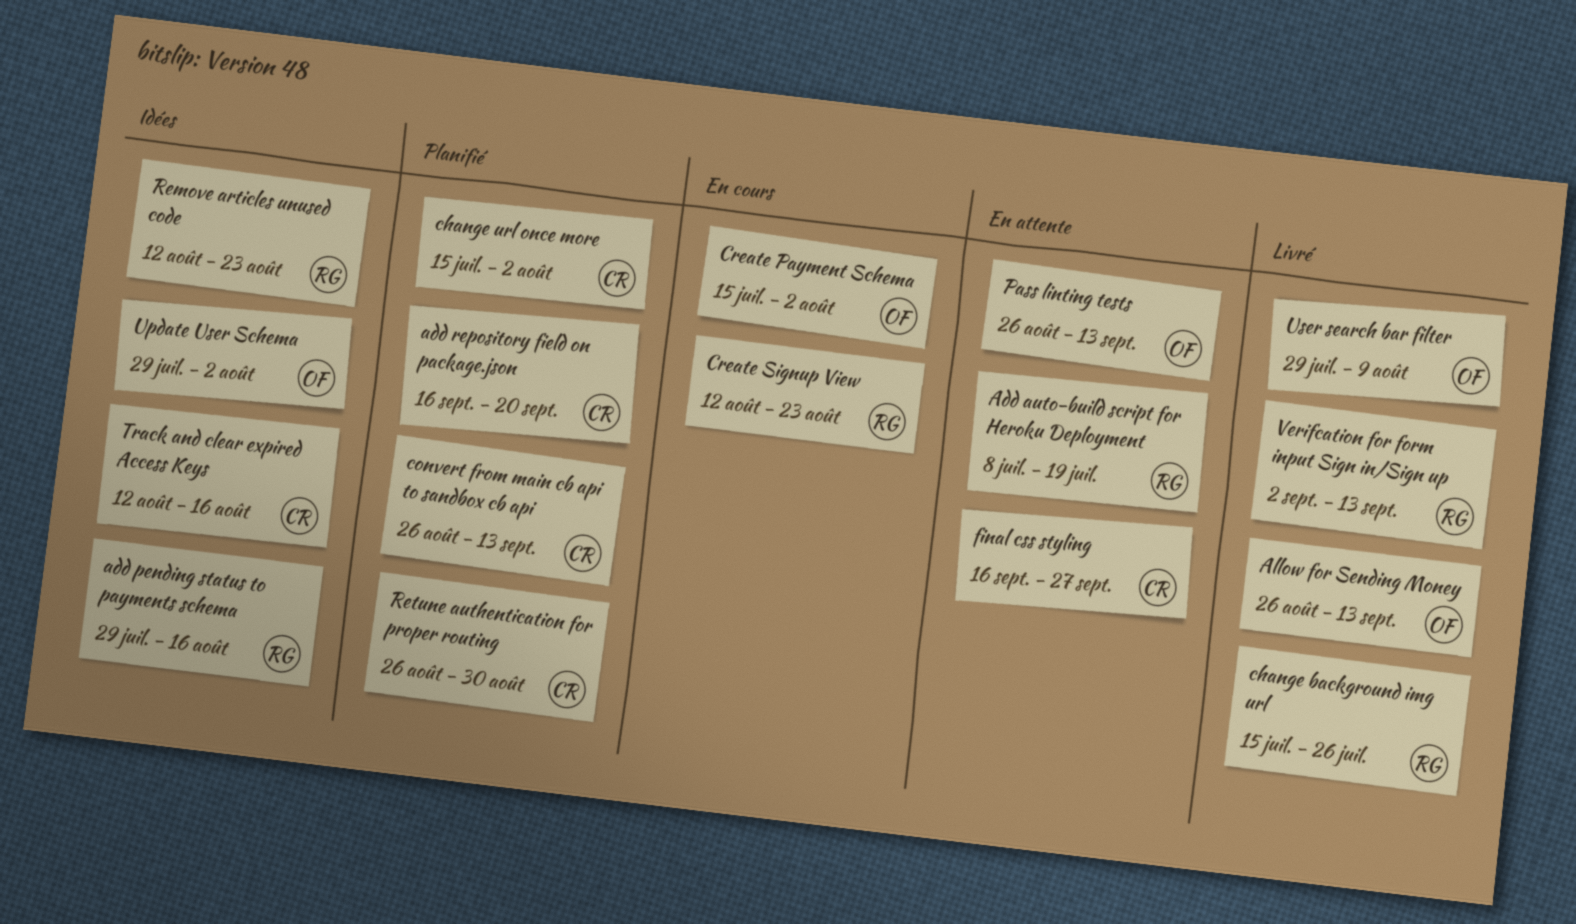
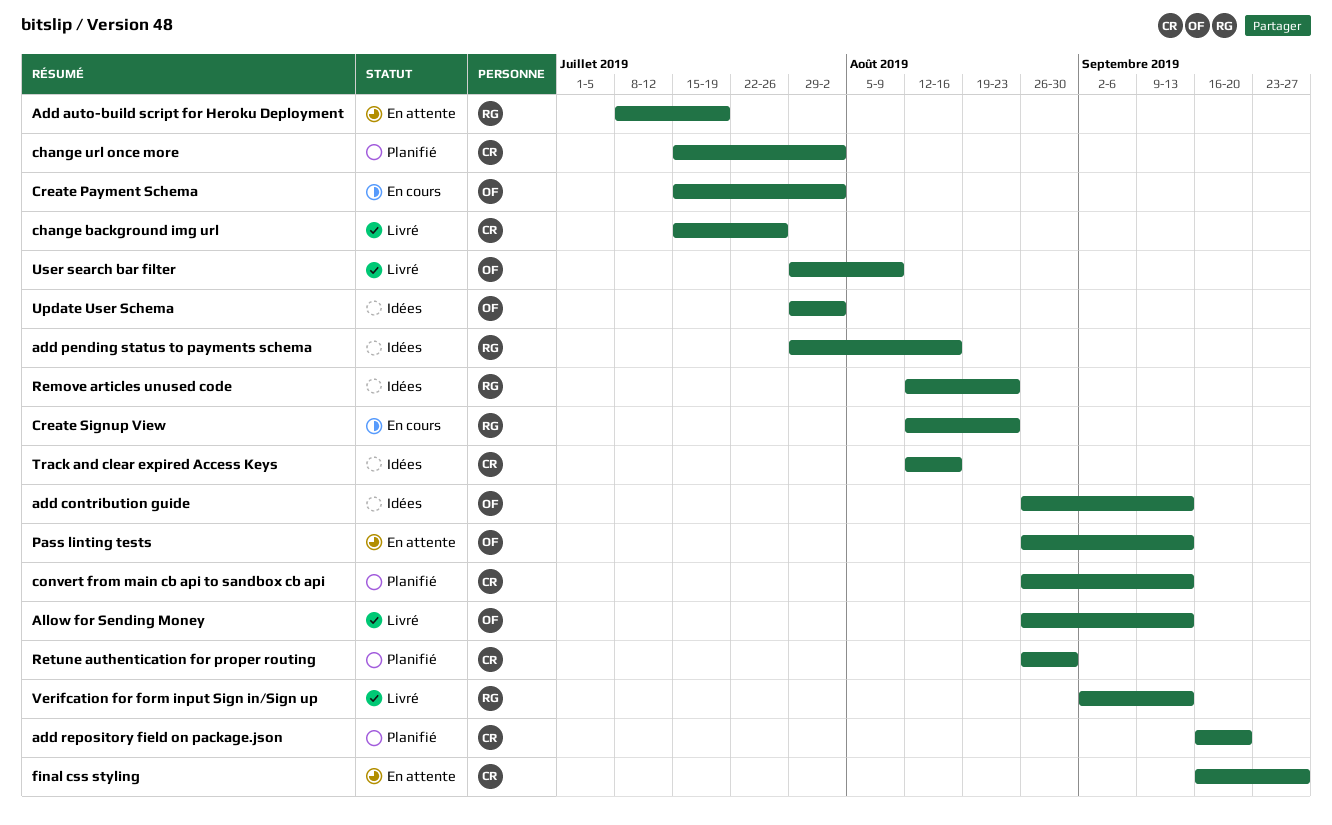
add contribution guide: none -> present
change background img url, owner: RG -> CR

